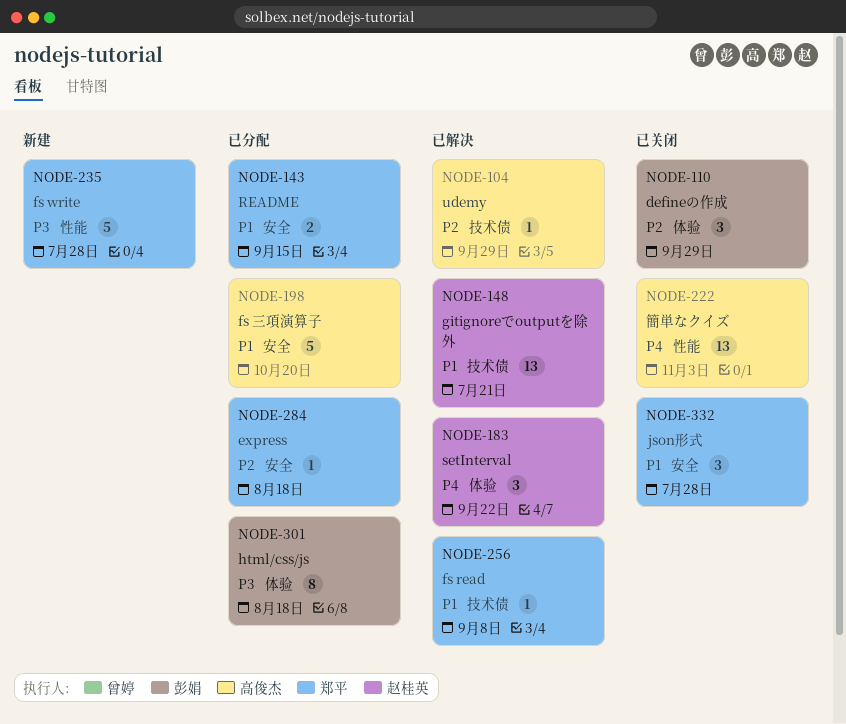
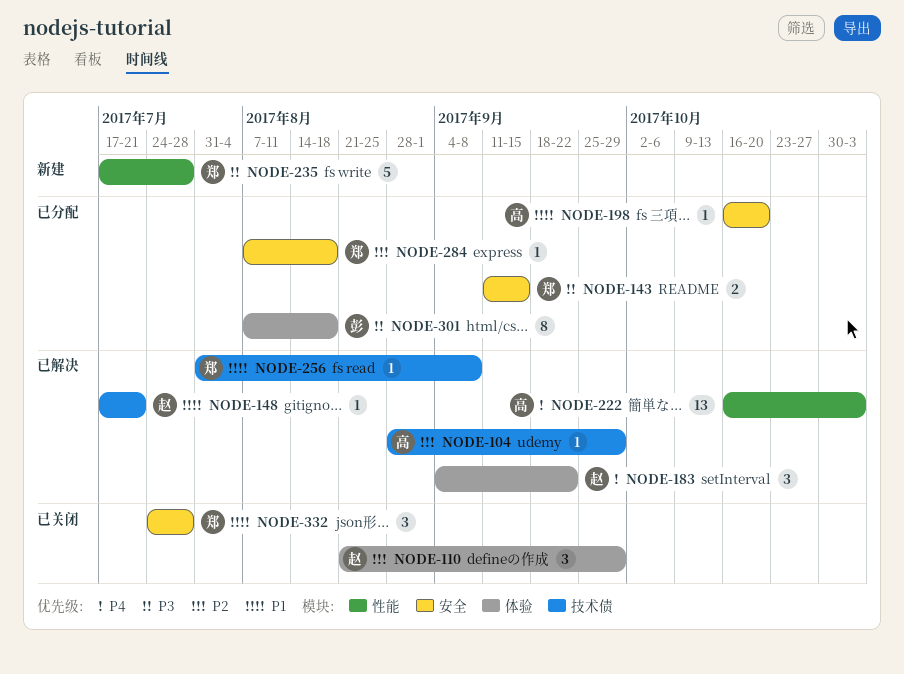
NODE-110, owner: 彭娟 -> 赵桂英
NODE-143, priority: P1 -> P3
NODE-148, estimate: 13 -> 1
NODE-198, estimate: 5 -> 1
NODE-222, status: 已关闭 -> 已解决

